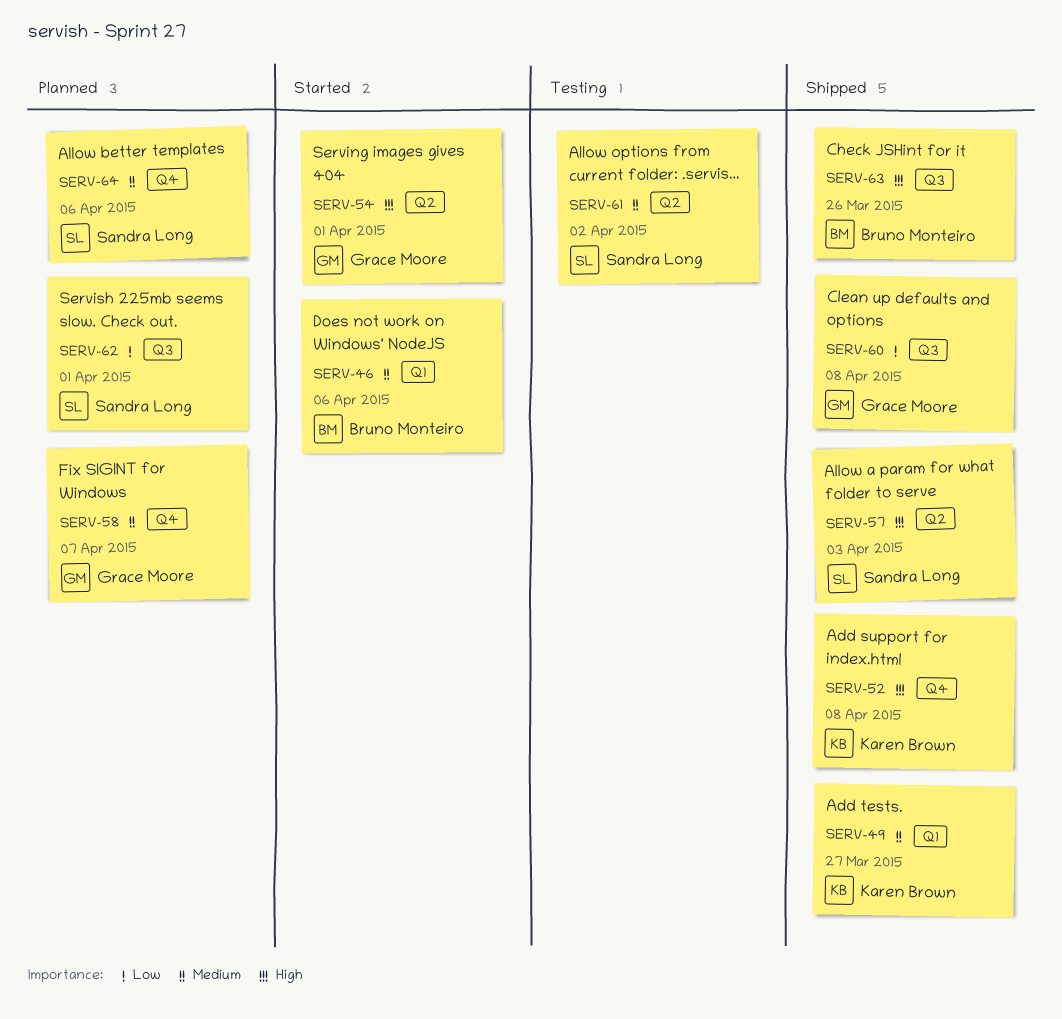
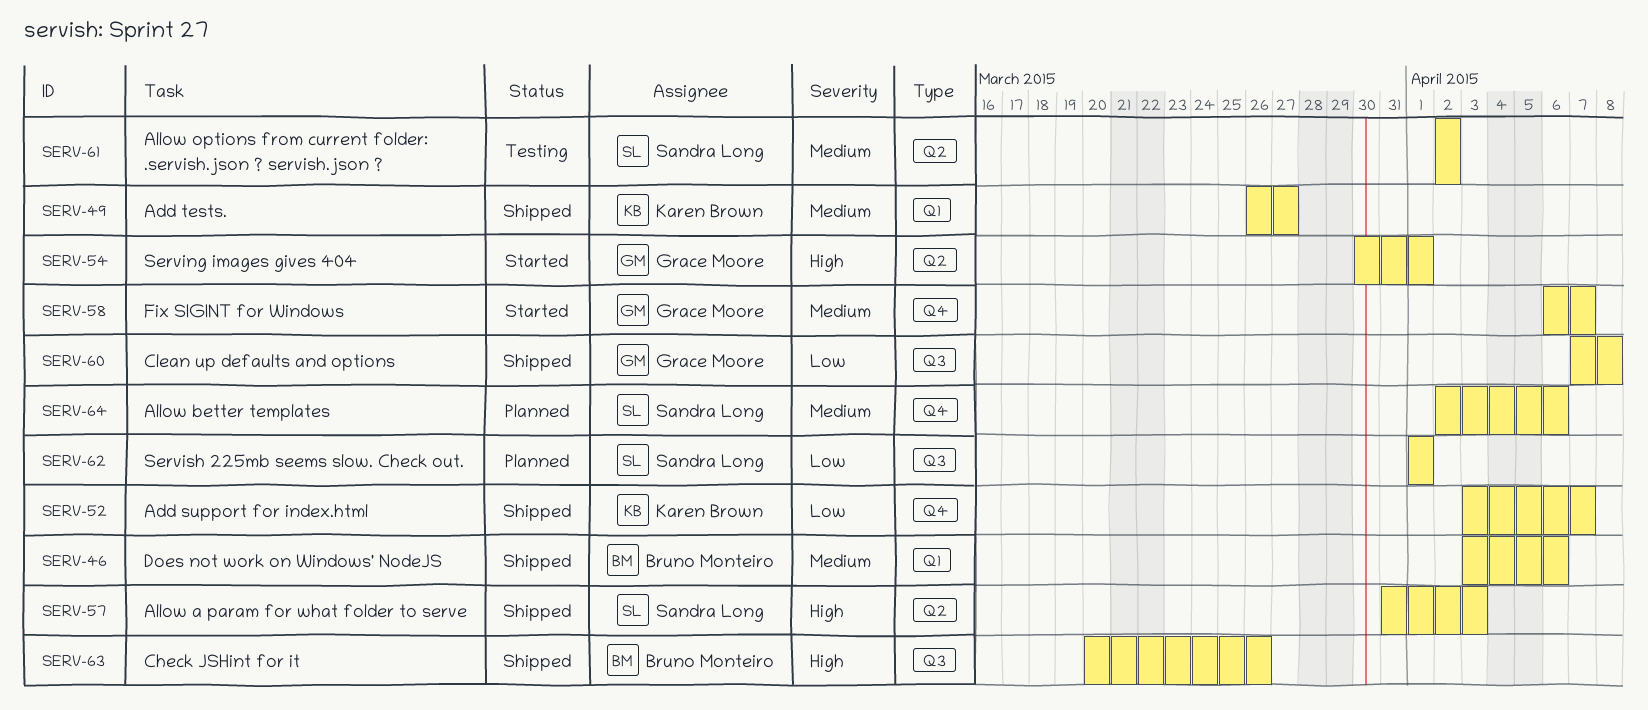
SERV-46, status: Started -> Shipped
SERV-52, priority: High -> Low
SERV-52, due: Apr 8 -> Apr 7
SERV-58, status: Planned -> Started

